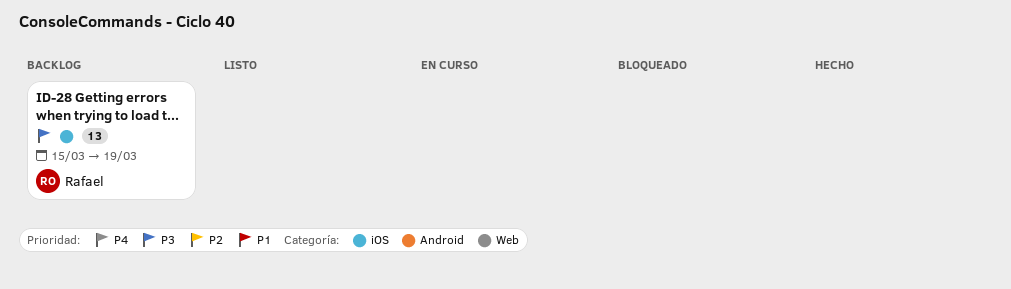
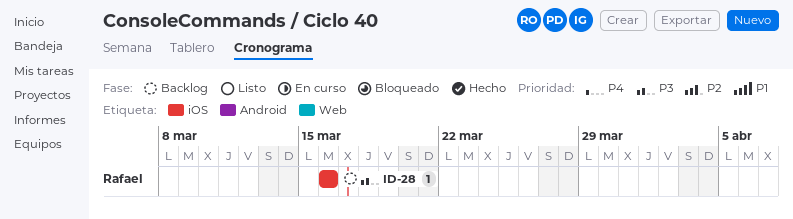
ID-28, estimate: 13 -> 1
ID-28, start: Mar 15 -> Mar 16
ID-28, due: Mar 19 -> Mar 16

